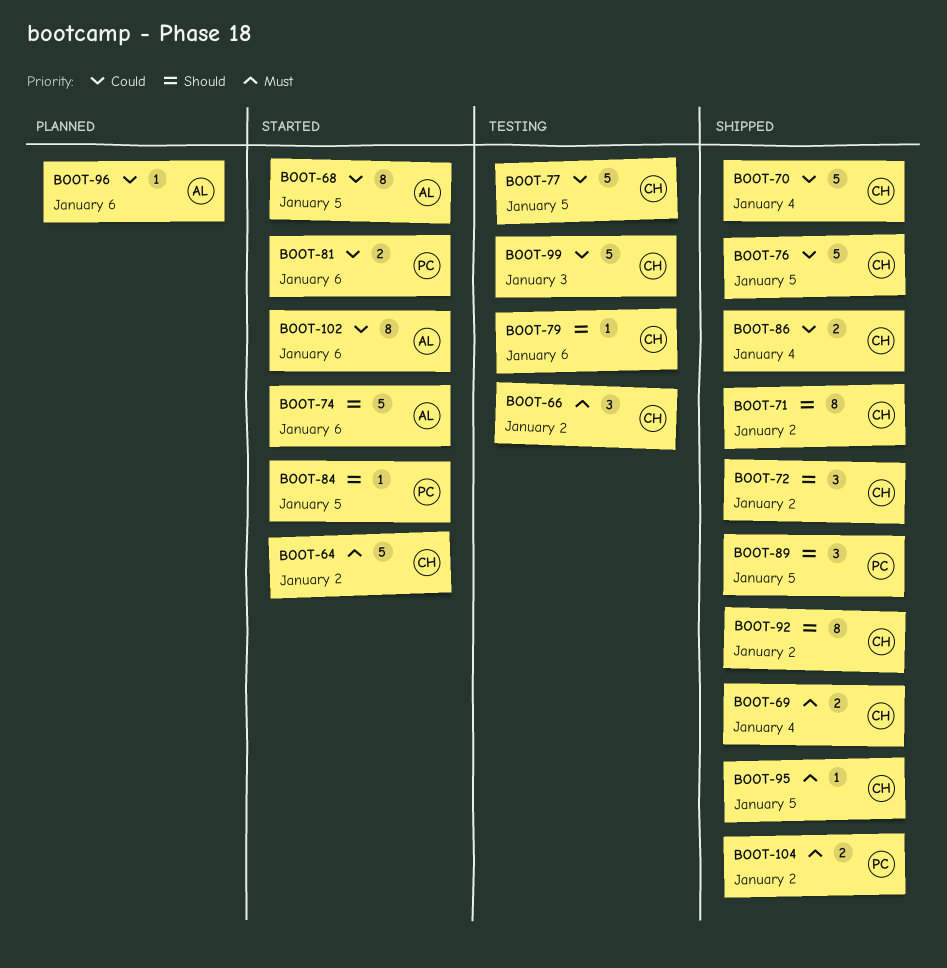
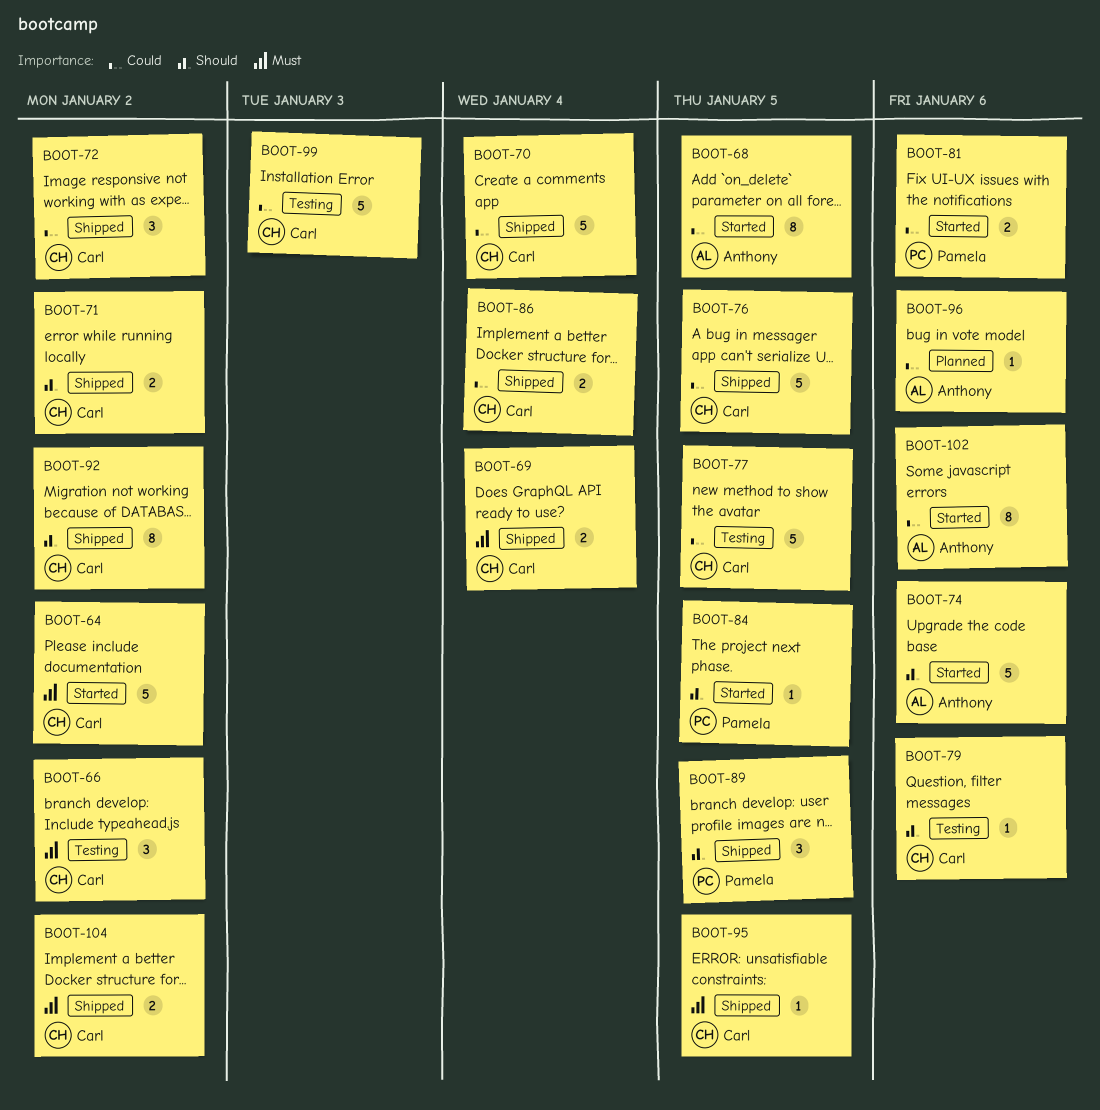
BOOT-71, estimate: 8 -> 2
BOOT-72, priority: Should -> Could
BOOT-104, owner: Pamela -> Carl

